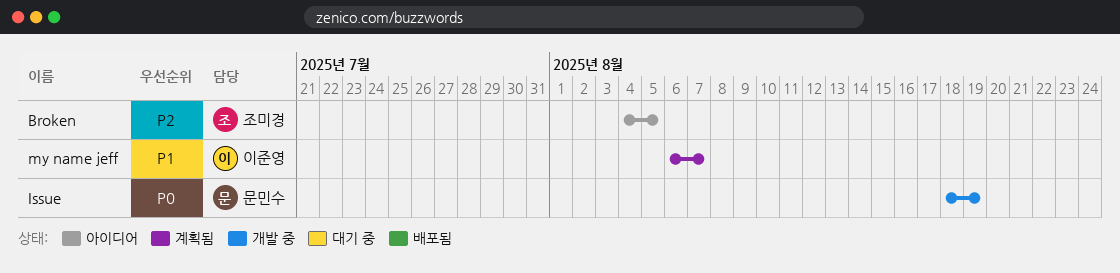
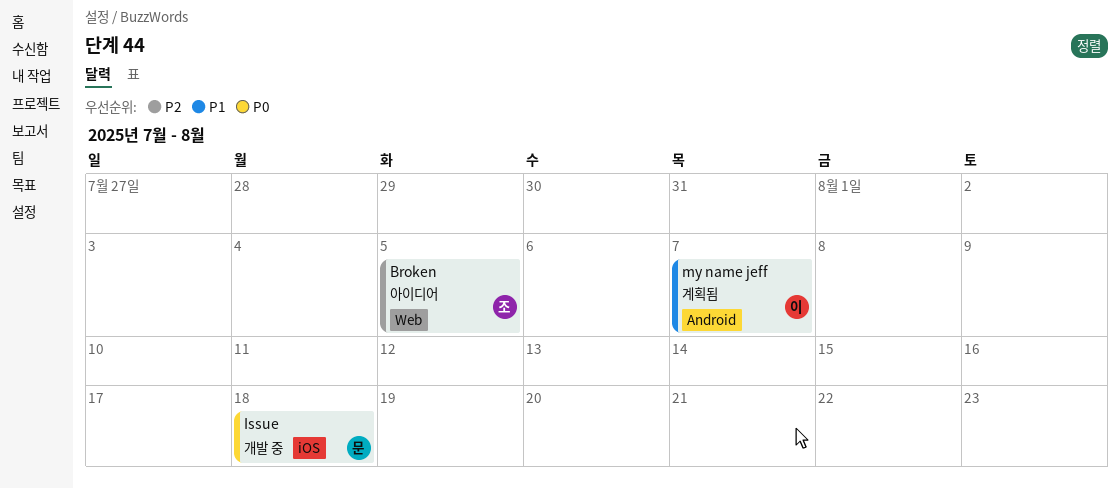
Issue, due: Aug 19 -> Aug 18

